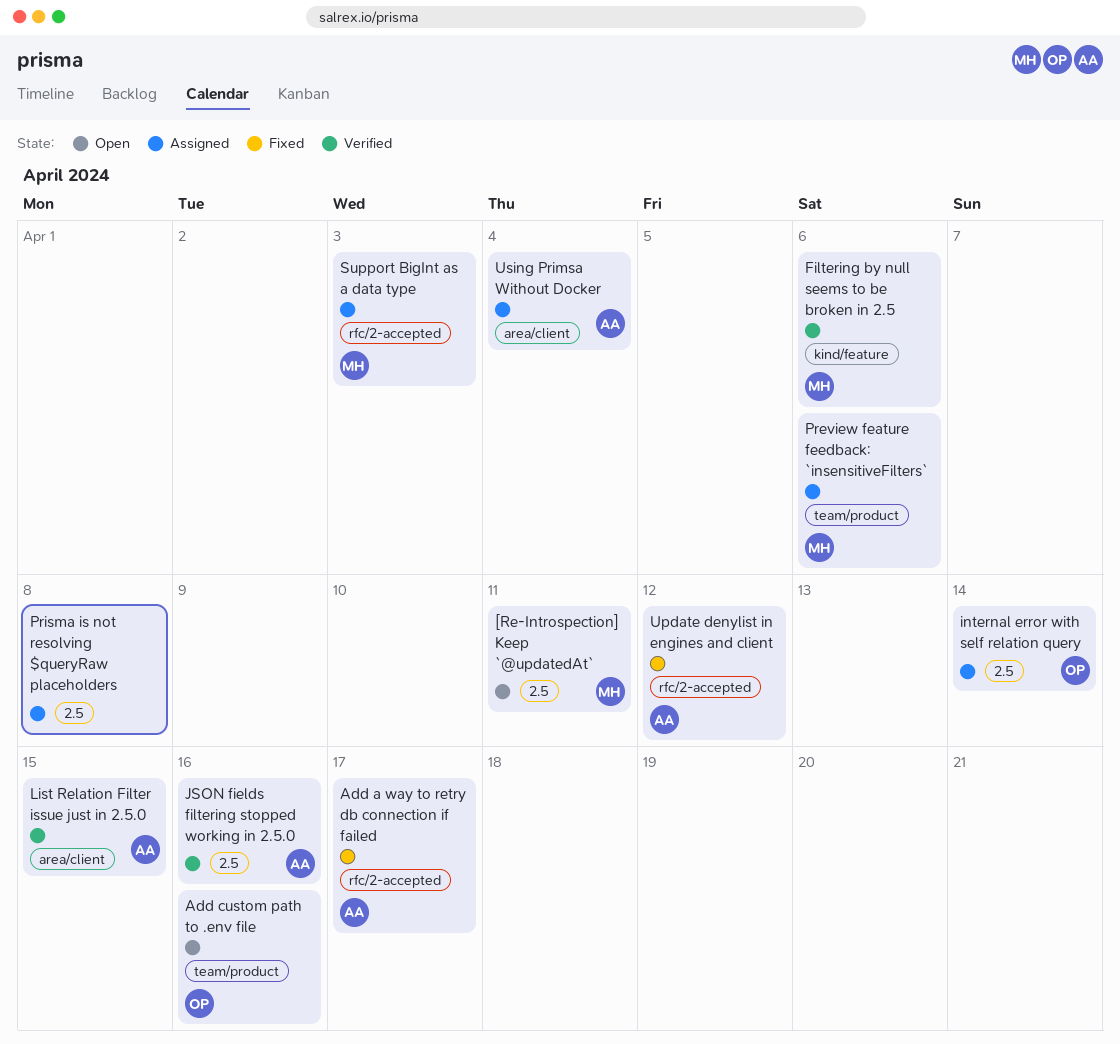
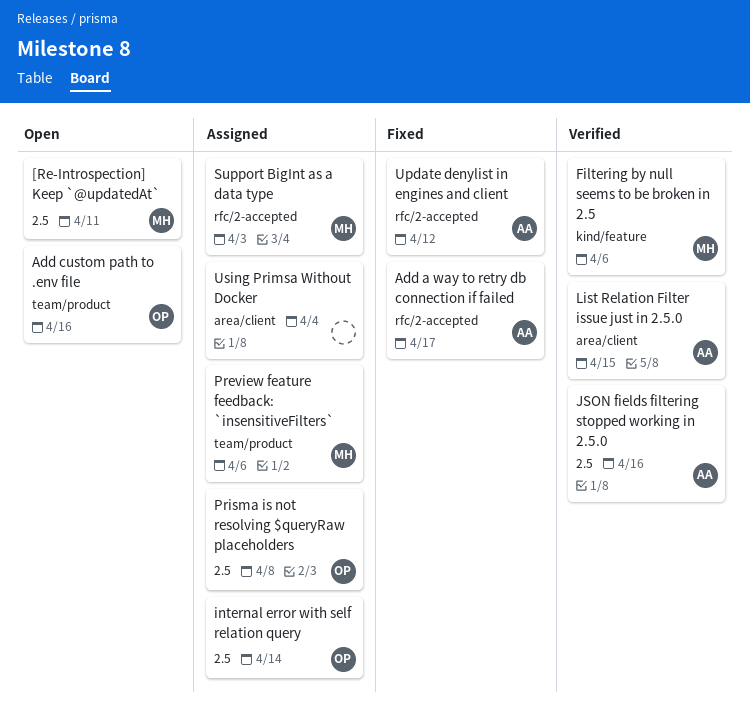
Prisma is not resolving $queryRaw placeholders, owner: none -> OP
Using Primsa Without Docker, owner: AA -> none

